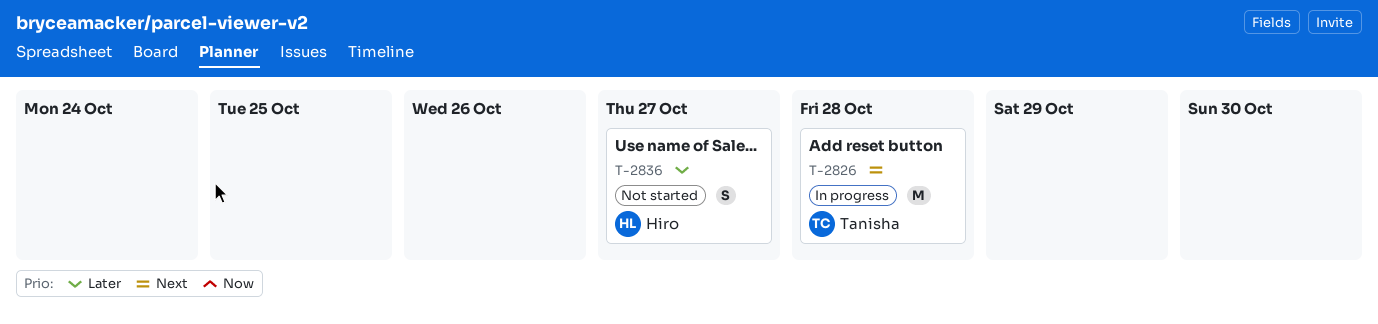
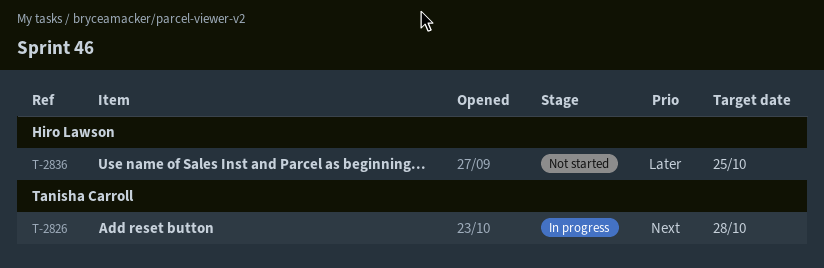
T-2836, due: Oct 27 -> Oct 25

